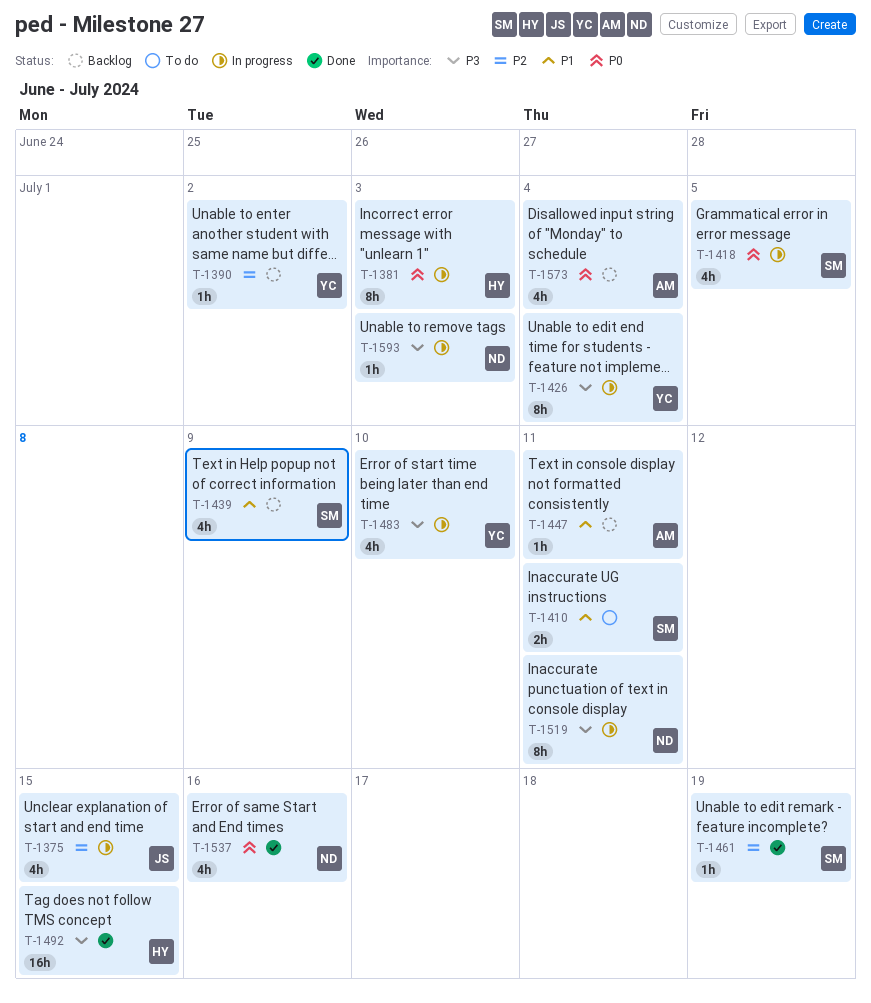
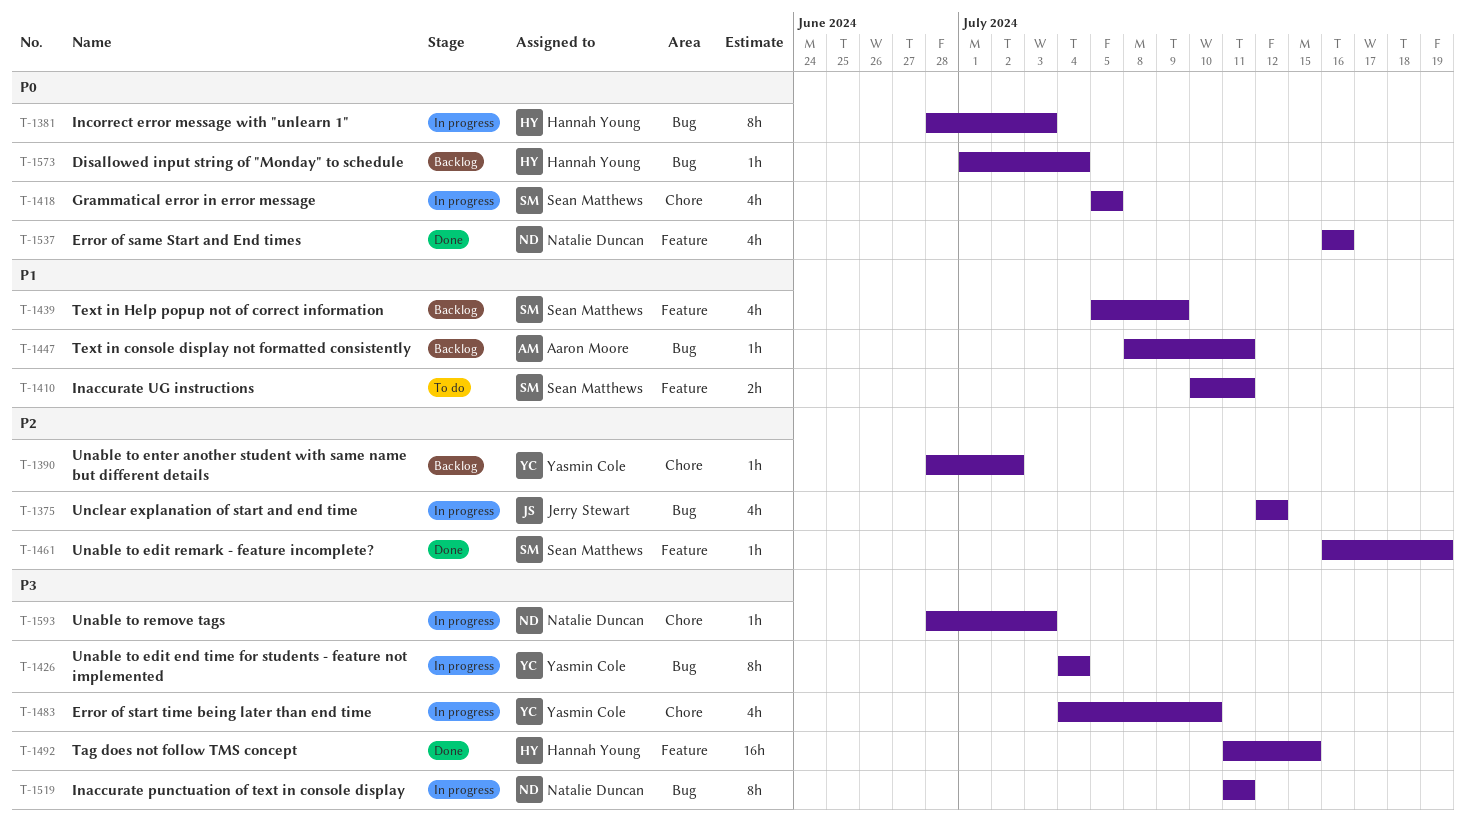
T-1375, due: Jul 15 -> Jul 12
T-1573, owner: Aaron Moore -> Hannah Young
T-1573, estimate: 4h -> 1h

